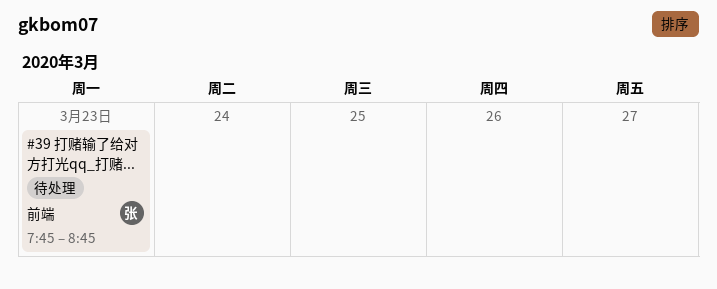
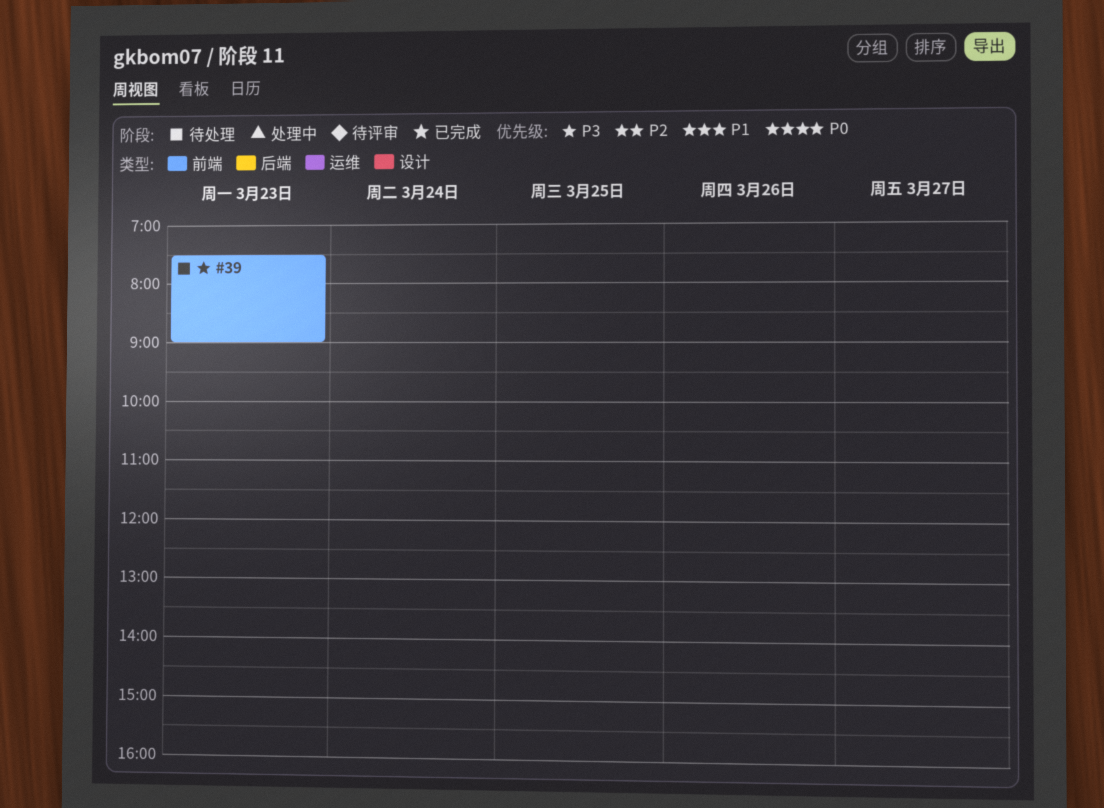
#39, begins: 07:45 -> 07:30
#39, ends: 08:45 -> 09:00

